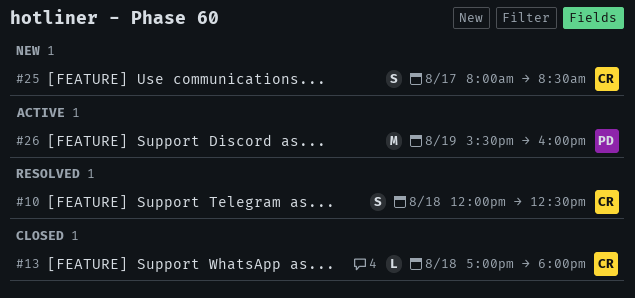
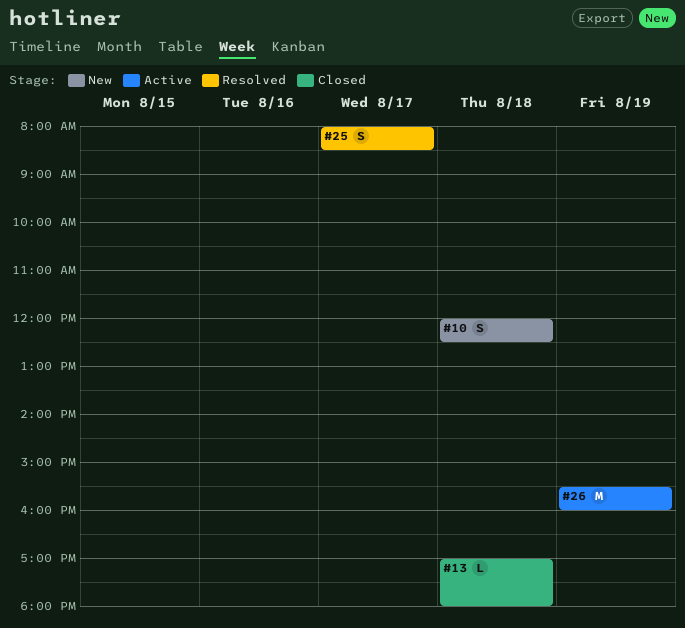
#10, status: Resolved -> New
#25, status: New -> Resolved

